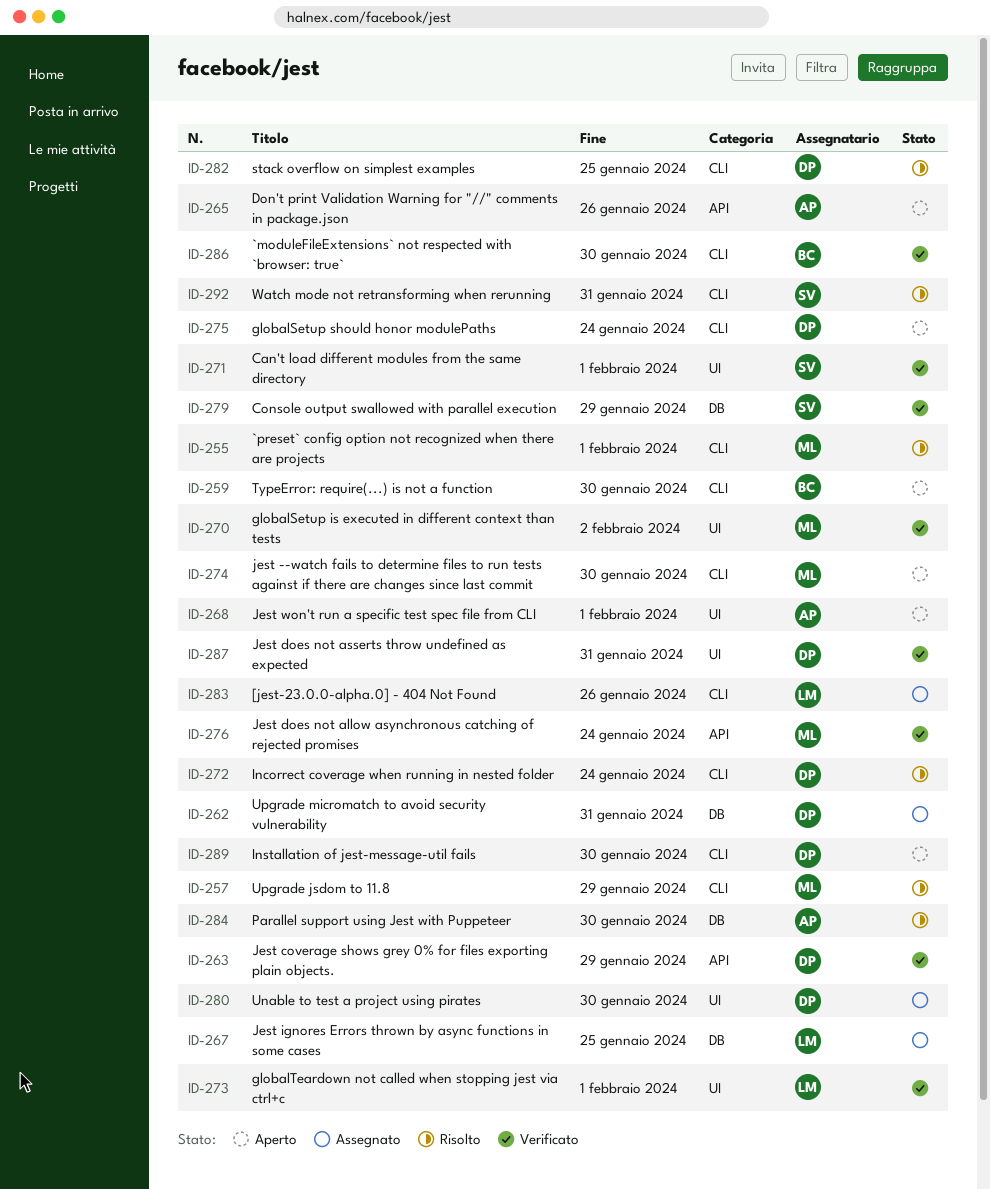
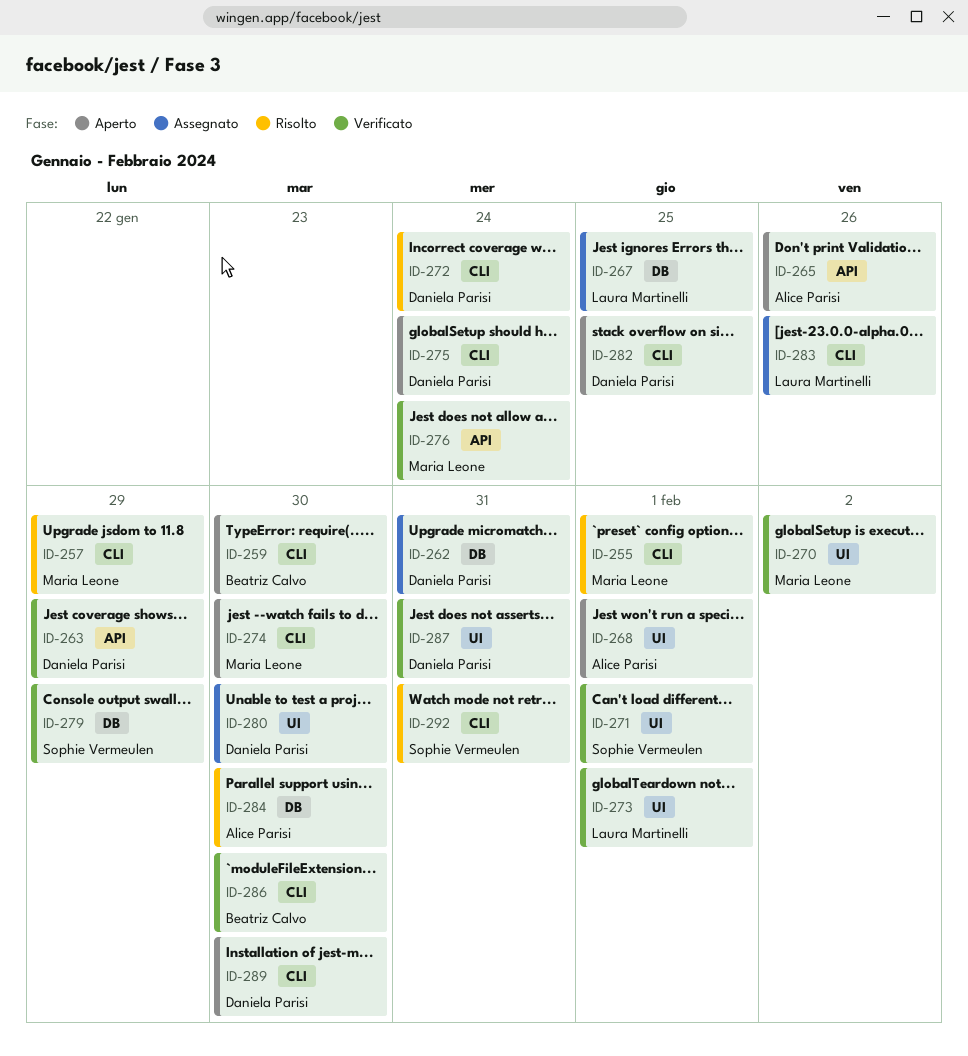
ID-282, status: Risolto -> Aperto

